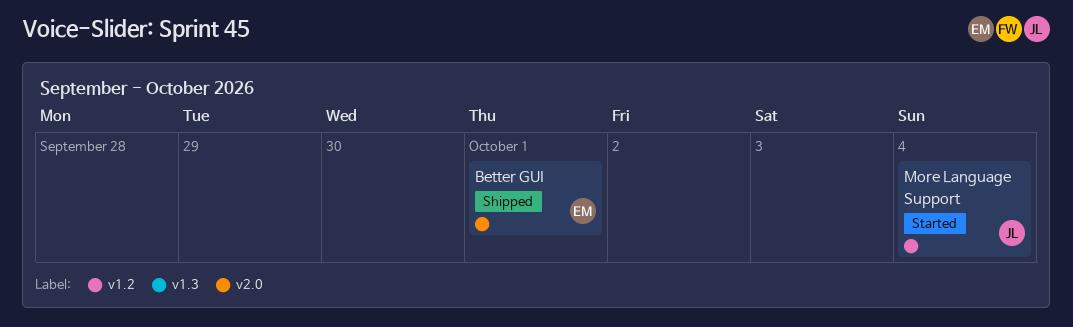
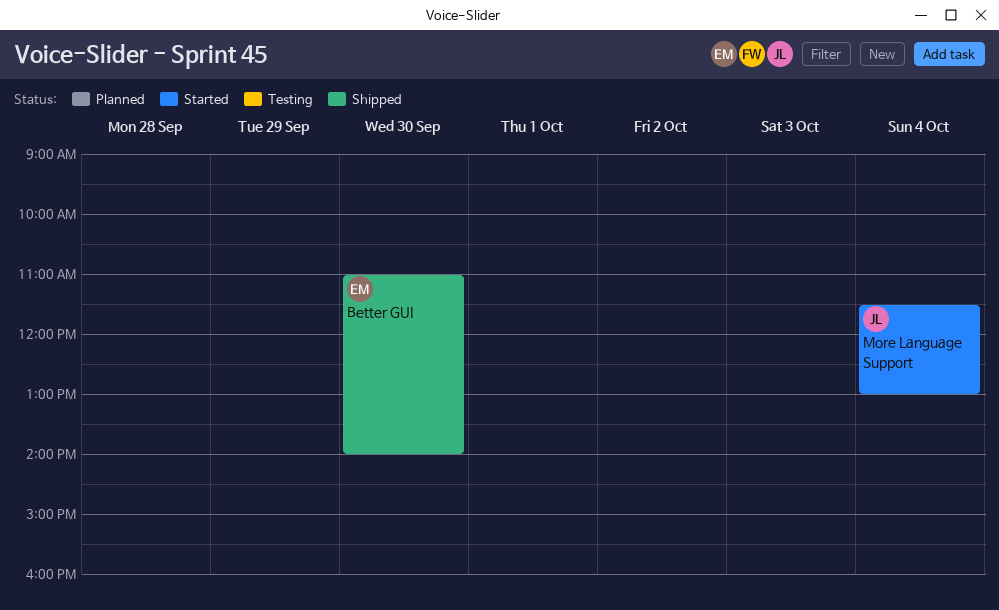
Better GUI, day: Oct 1 -> Sep 30

